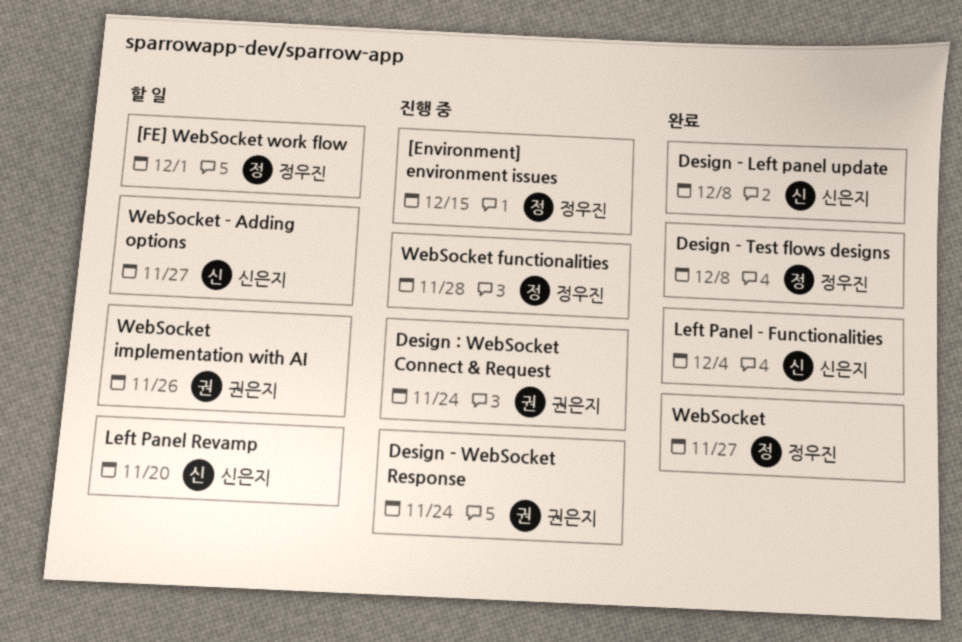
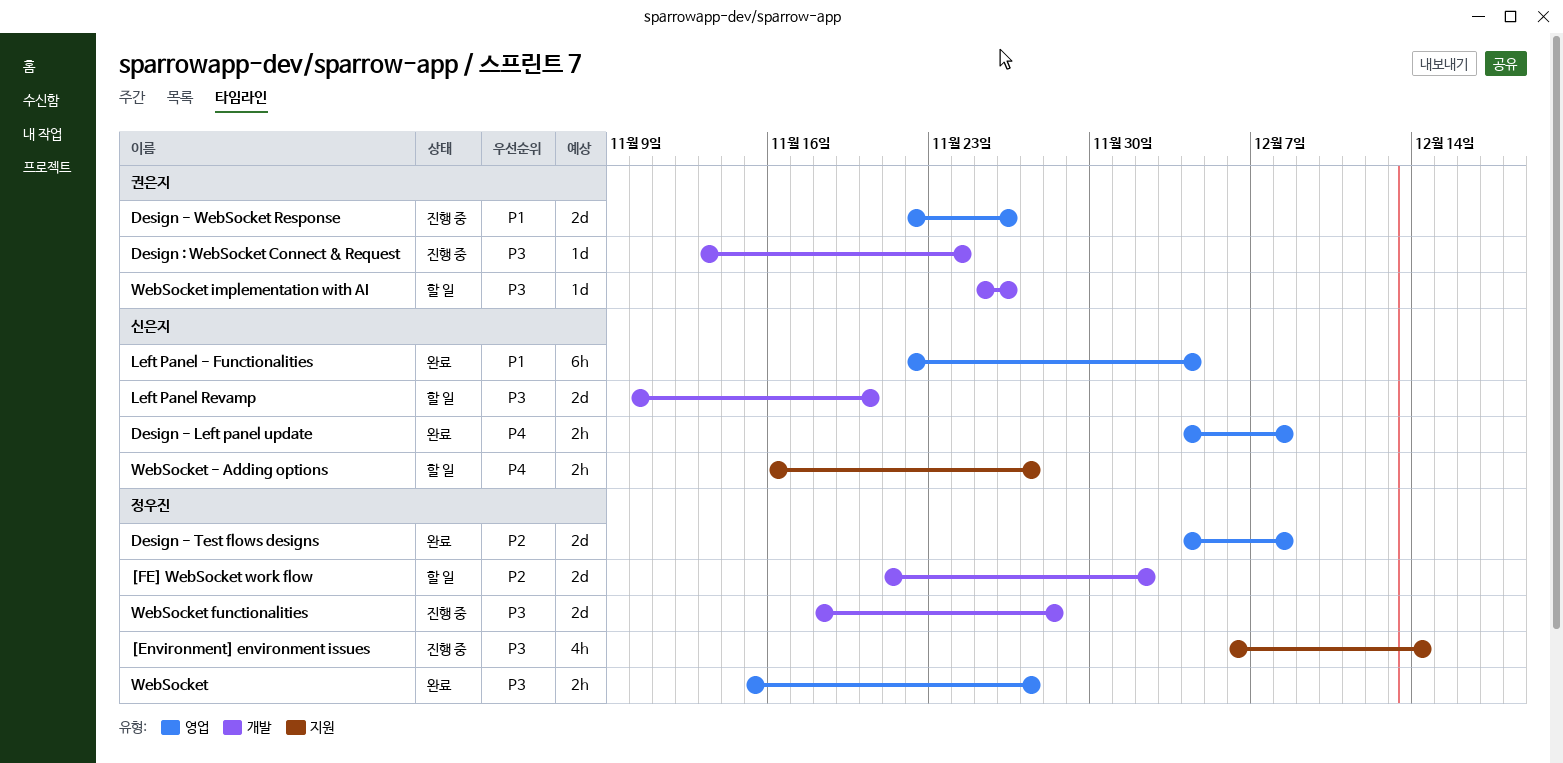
[Environment] environment issues, due: Dec 15 -> Dec 14
[FE] WebSocket work flow, due: Dec 1 -> Dec 2
Design - WebSocket Response, due: Nov 24 -> Nov 26

